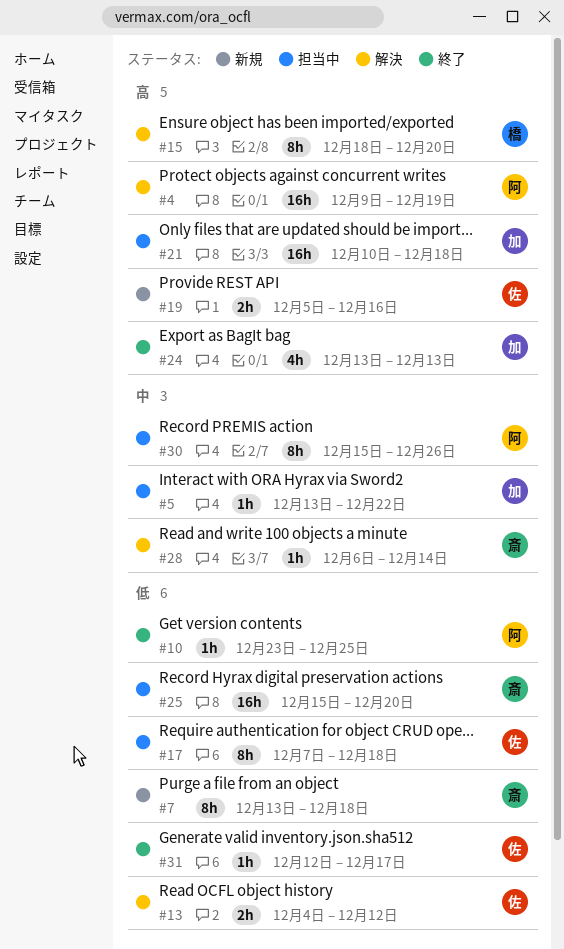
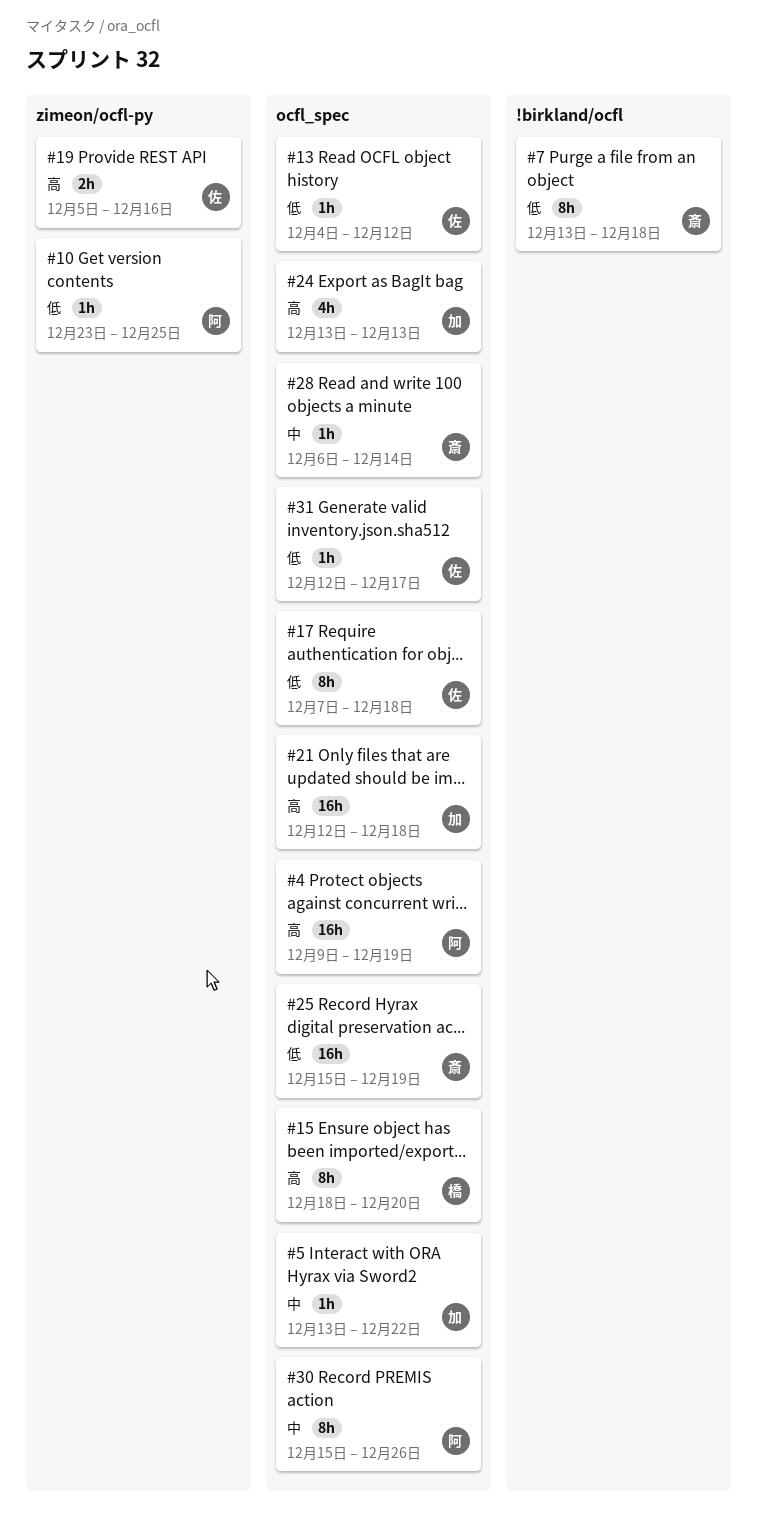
#13, estimate: 2h -> 1h
#21, start: Dec 10 -> Dec 12
#25, due: Dec 20 -> Dec 19

